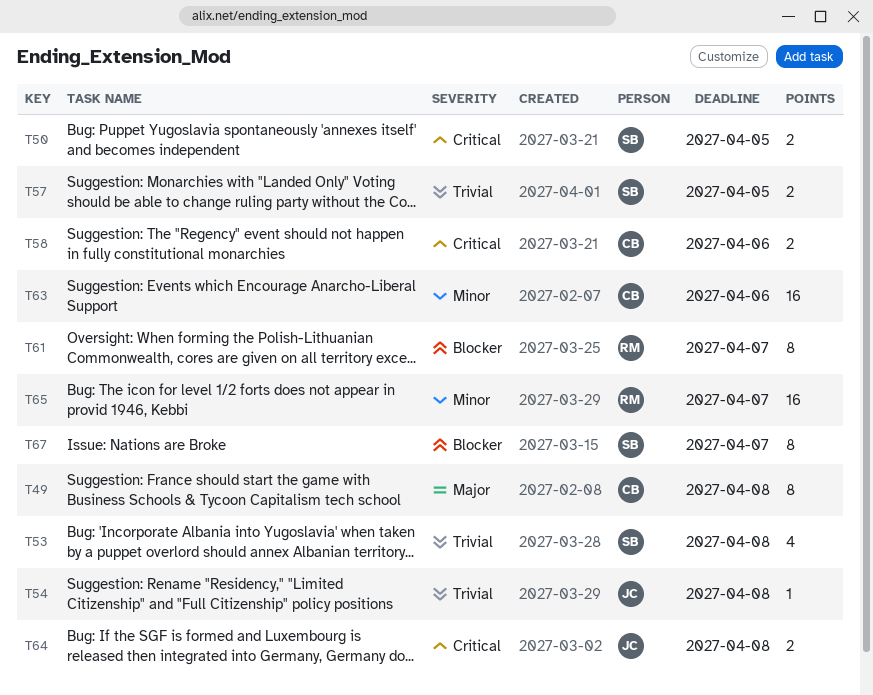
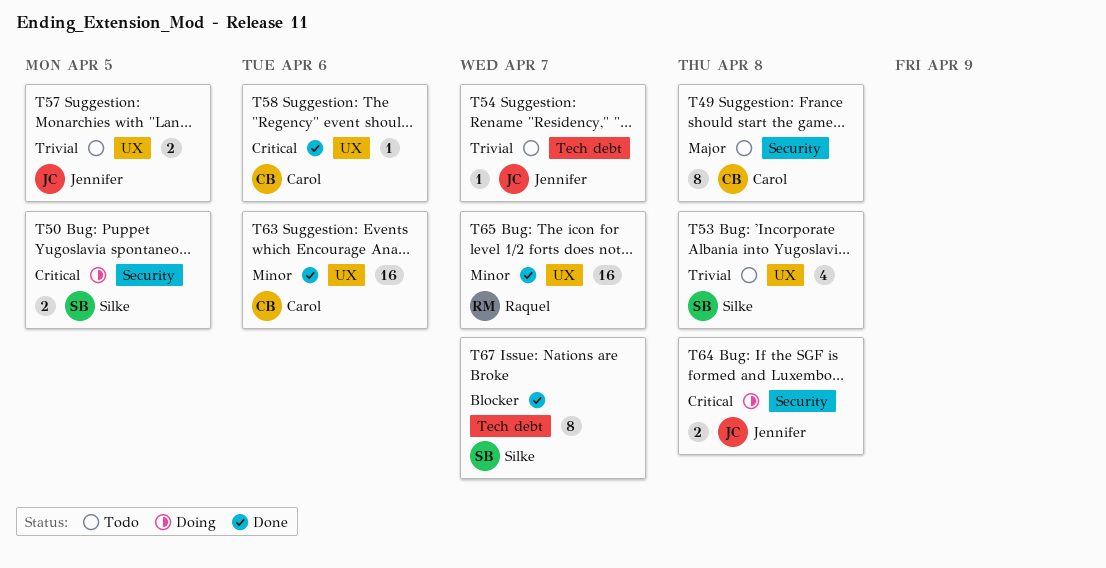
T54, due: Apr 8 -> Apr 7
T57, owner: Silke -> Jennifer
T58, estimate: 2 -> 1
T61: present -> none

